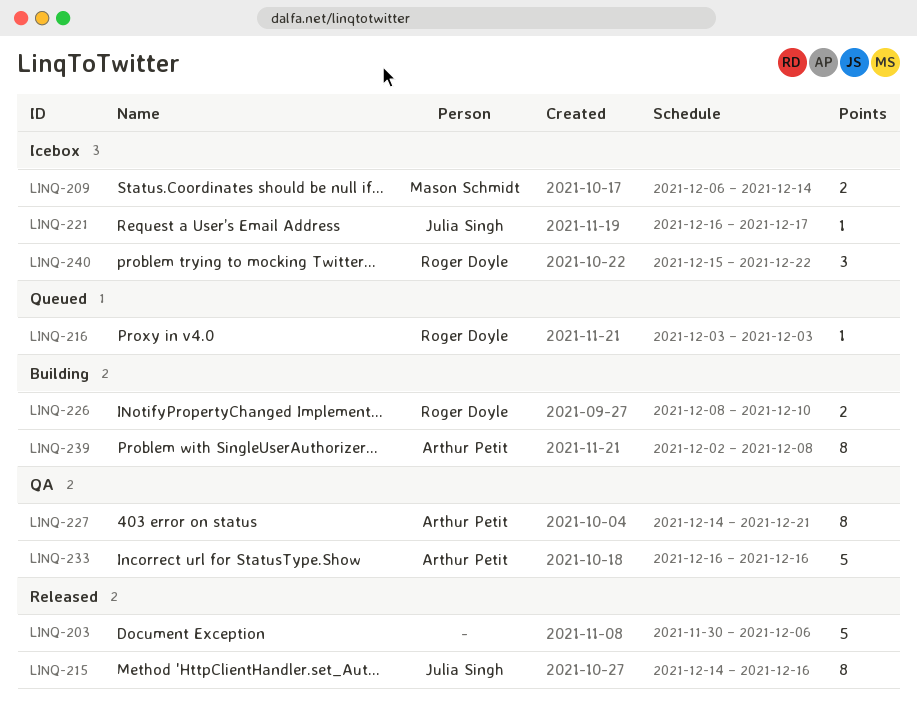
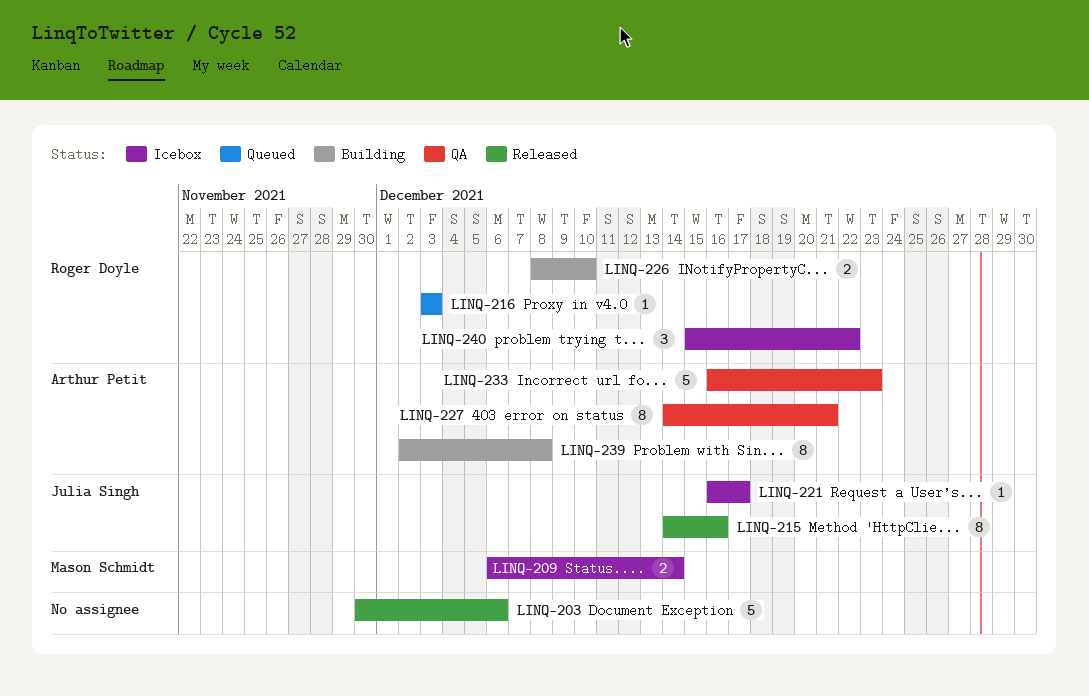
LINQ-233, due: Dec 16 -> Dec 23

